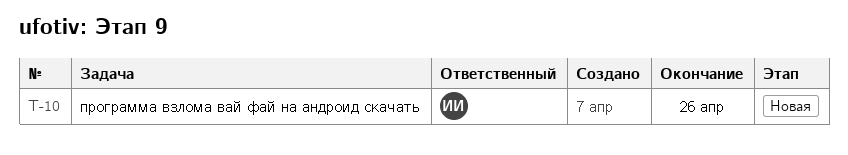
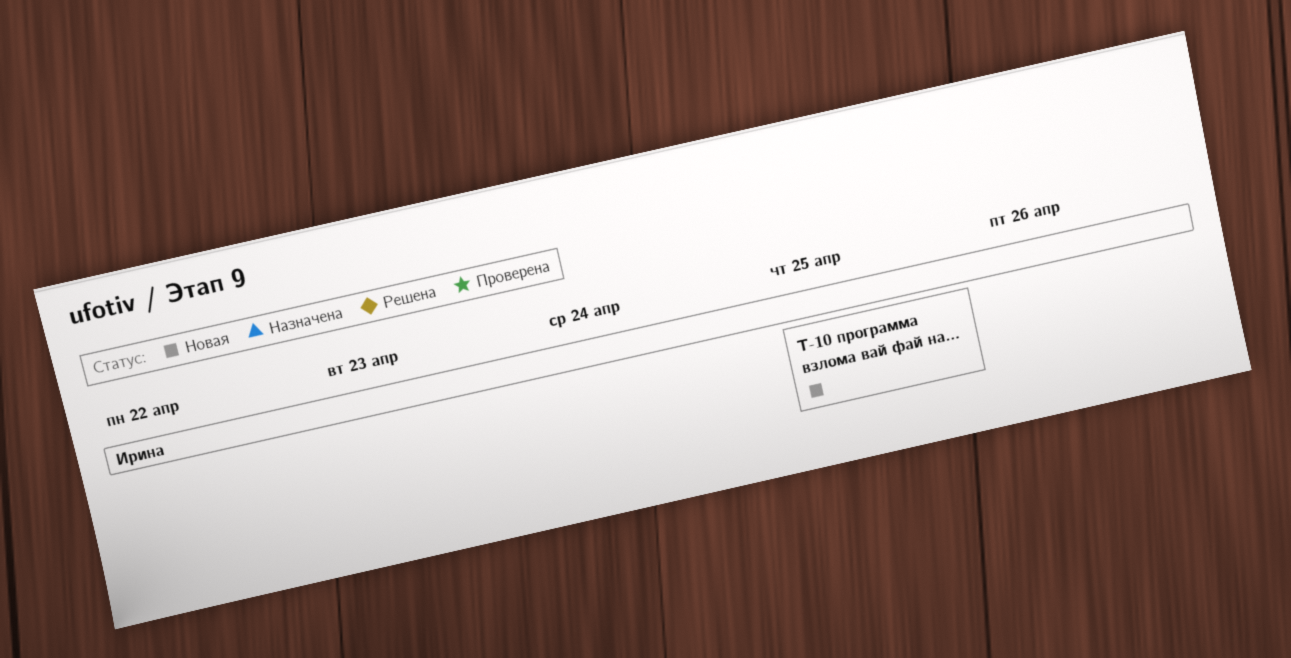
T-10, due: Apr 26 -> Apr 25

